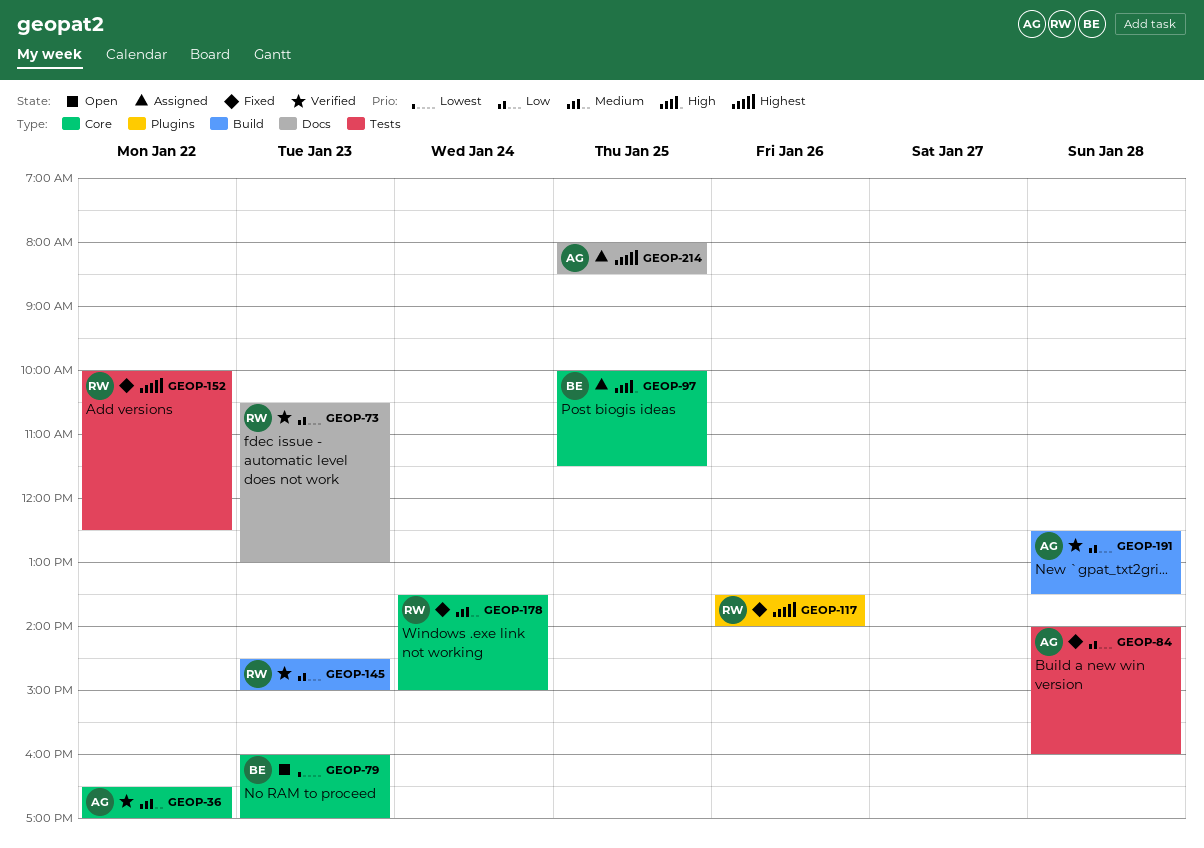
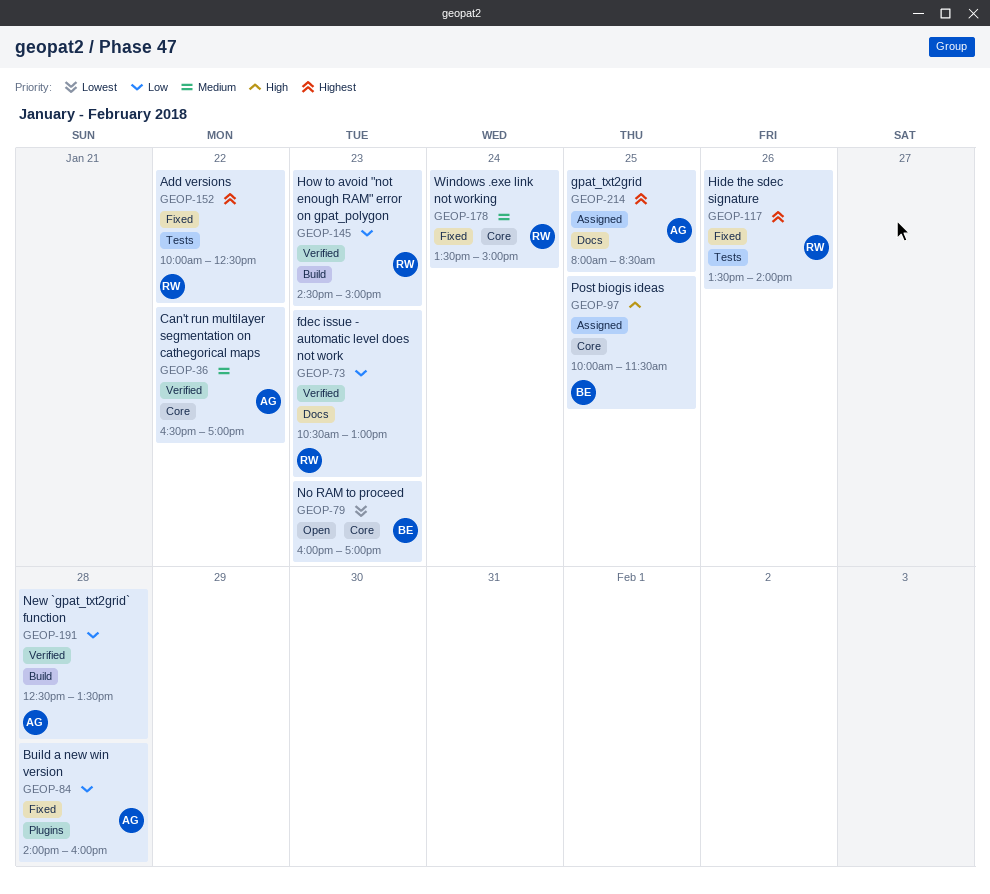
GEOP-84, label: Tests -> Plugins
GEOP-117, label: Plugins -> Tests

